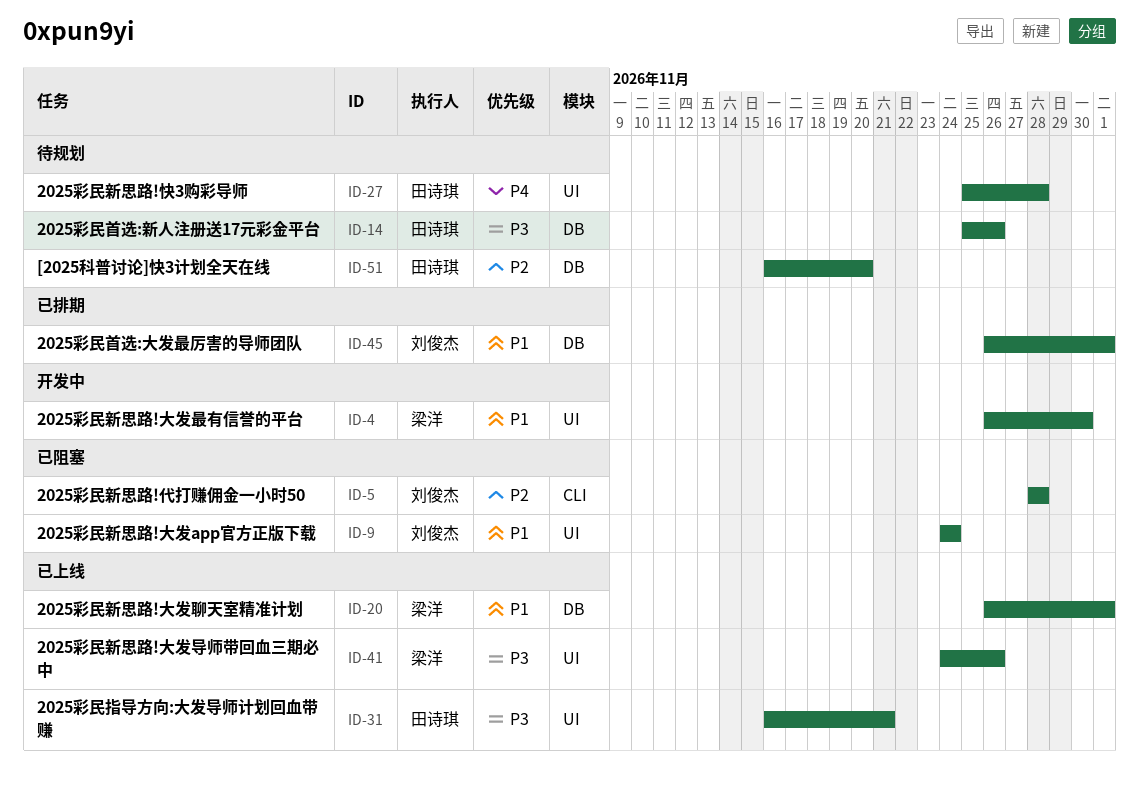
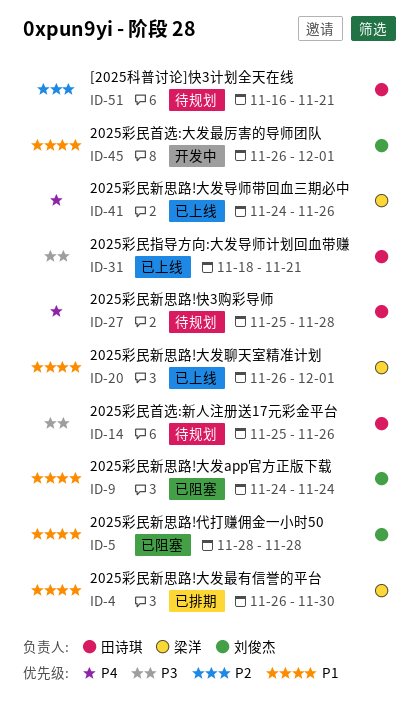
ID-4, status: 开发中 -> 已排期
ID-5, priority: P2 -> P1
ID-31, start: Nov 16 -> Nov 18
ID-41, priority: P3 -> P4
ID-45, status: 已排期 -> 开发中
ID-51, due: Nov 20 -> Nov 21

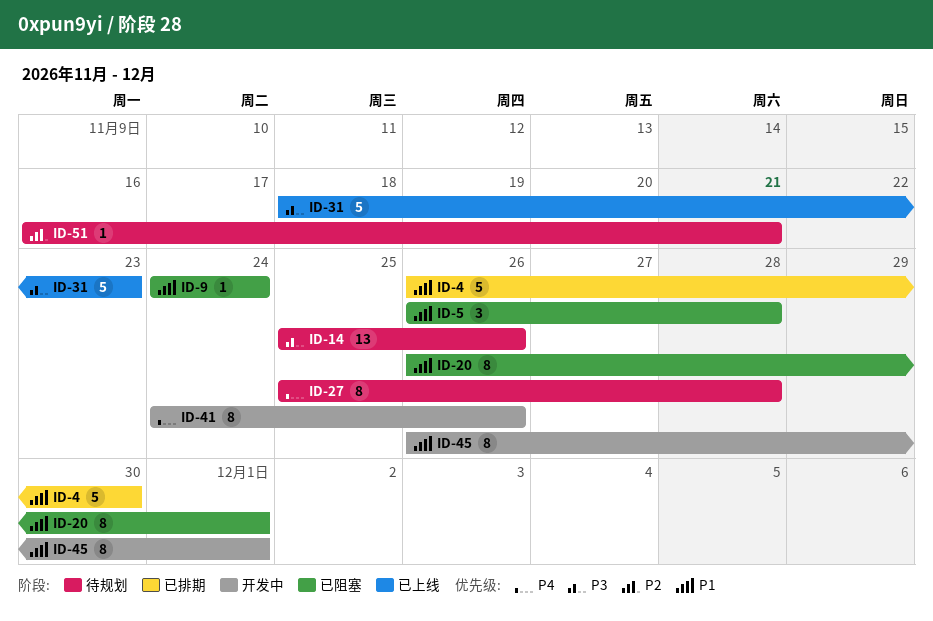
ID-5, start: Nov 28 -> Nov 26
ID-20, status: 已上线 -> 已阻塞
ID-31, due: Nov 21 -> Nov 23
ID-41, status: 已上线 -> 开发中

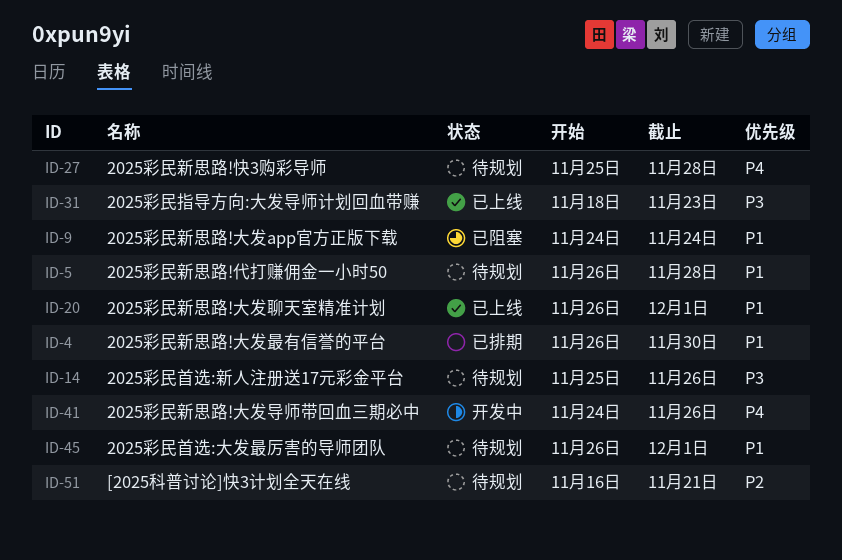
ID-5, status: 已阻塞 -> 待规划
ID-20, status: 已阻塞 -> 已上线
ID-45, status: 开发中 -> 待规划

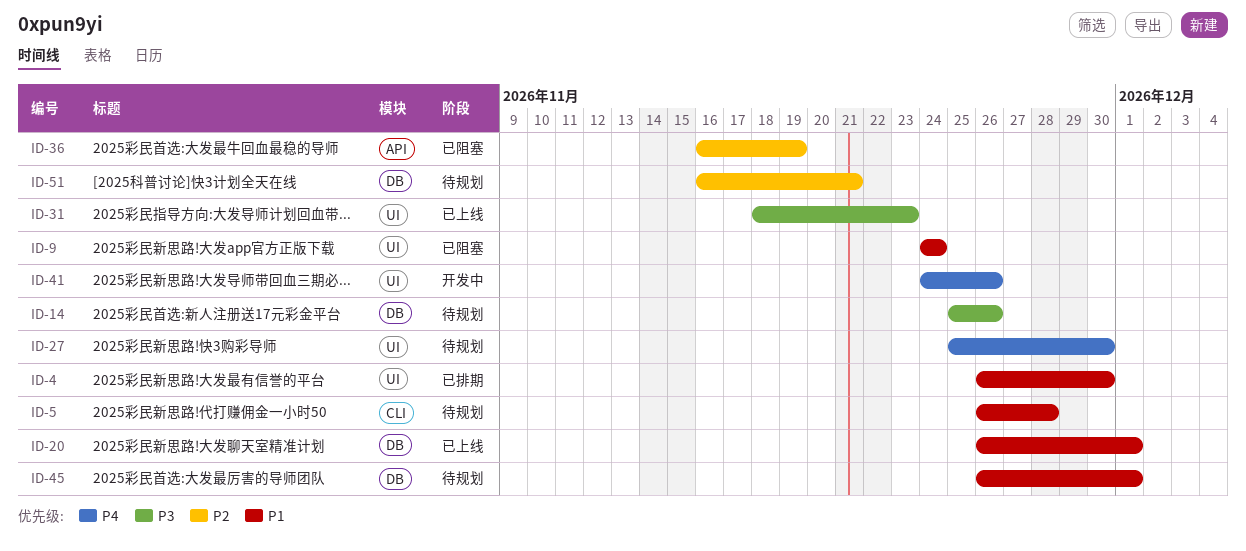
ID-27, due: Nov 28 -> Nov 30
ID-36: none -> present

